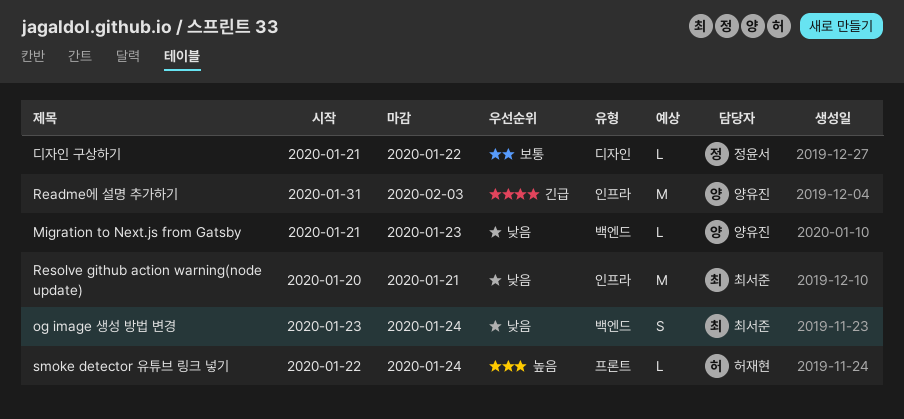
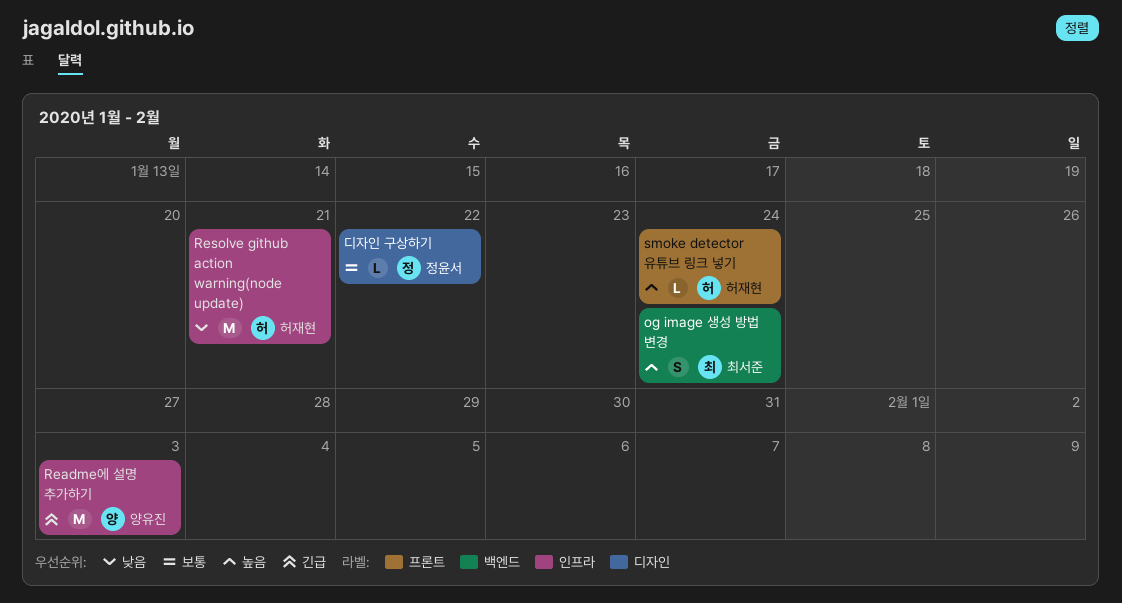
Migration to Next.js from Gatsby: present -> none
og image 생성 방법 변경, priority: 낮음 -> 높음
Resolve github action warning(node update), owner: 최서준 -> 허재현

